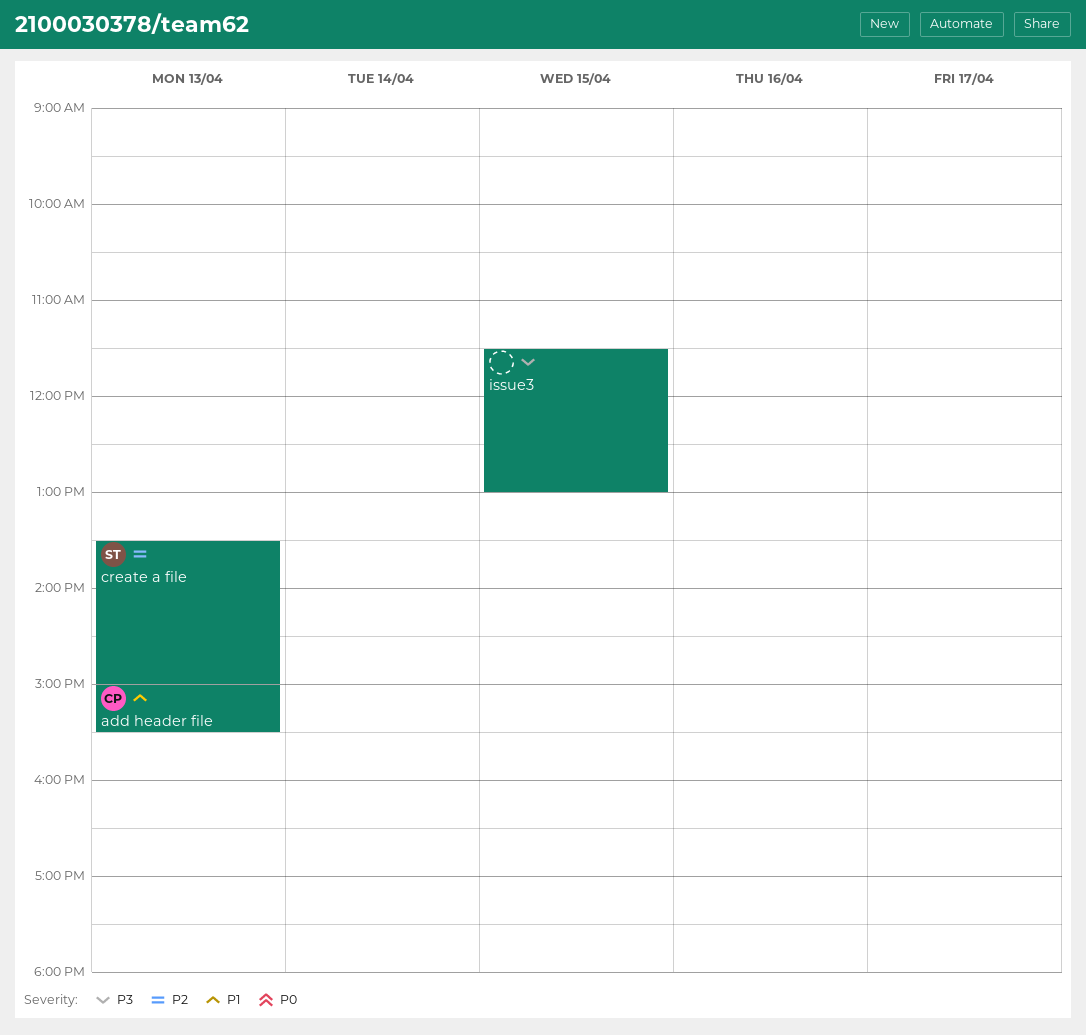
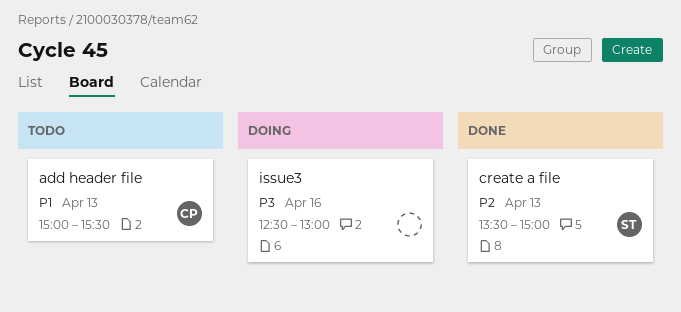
issue3, day: Apr 15 -> Apr 16
issue3, begins: 11:30 -> 12:30

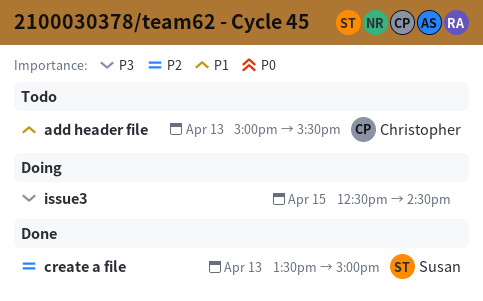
issue3, day: Apr 16 -> Apr 15
issue3, ends: 13:00 -> 14:30

